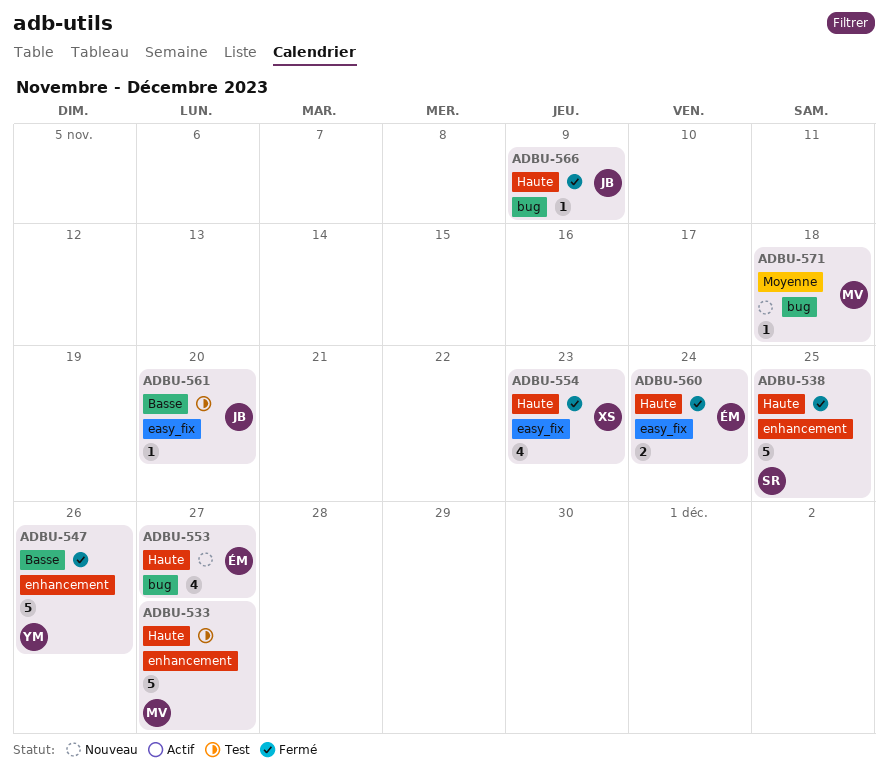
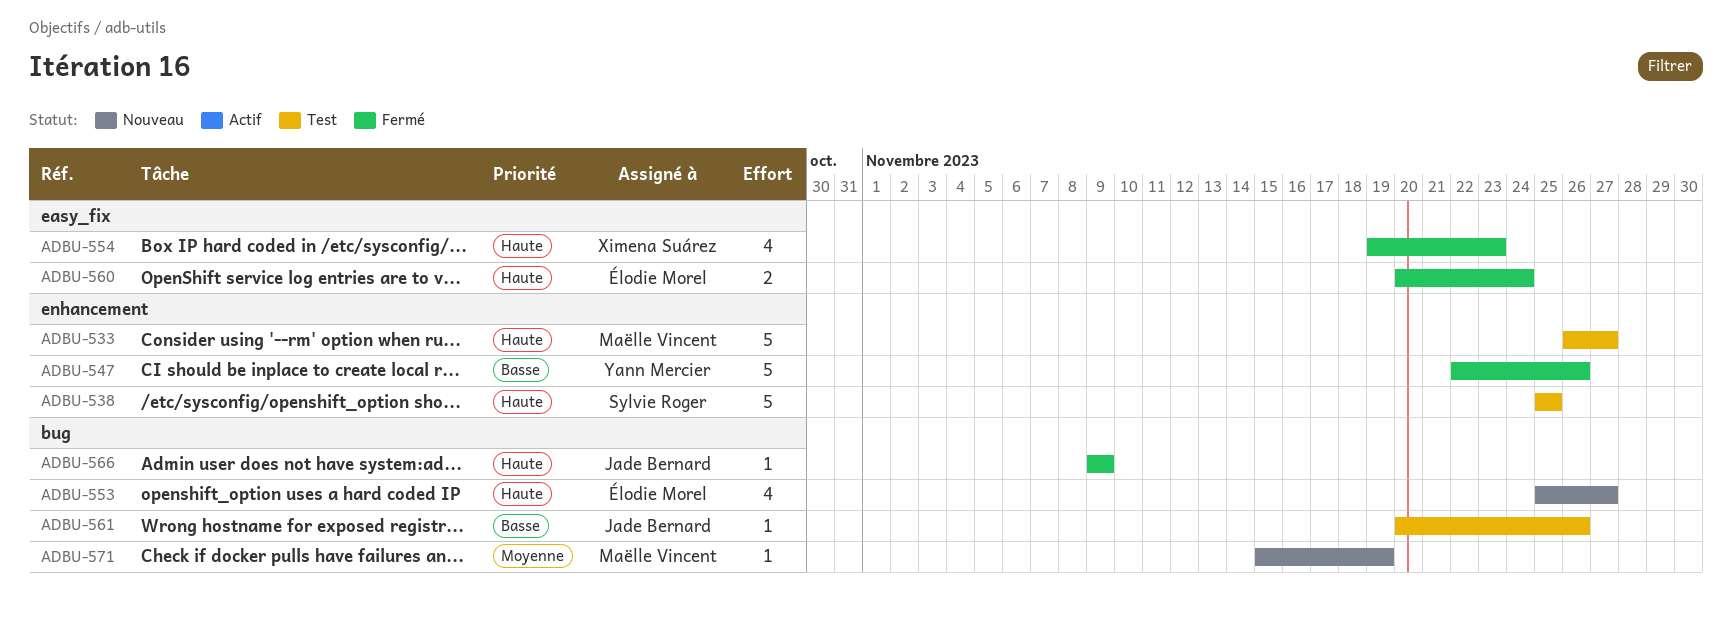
ADBU-538, status: Fermé -> Test
ADBU-561, label: easy_fix -> bug
ADBU-561, due: Nov 20 -> Nov 26
ADBU-571, due: Nov 18 -> Nov 19

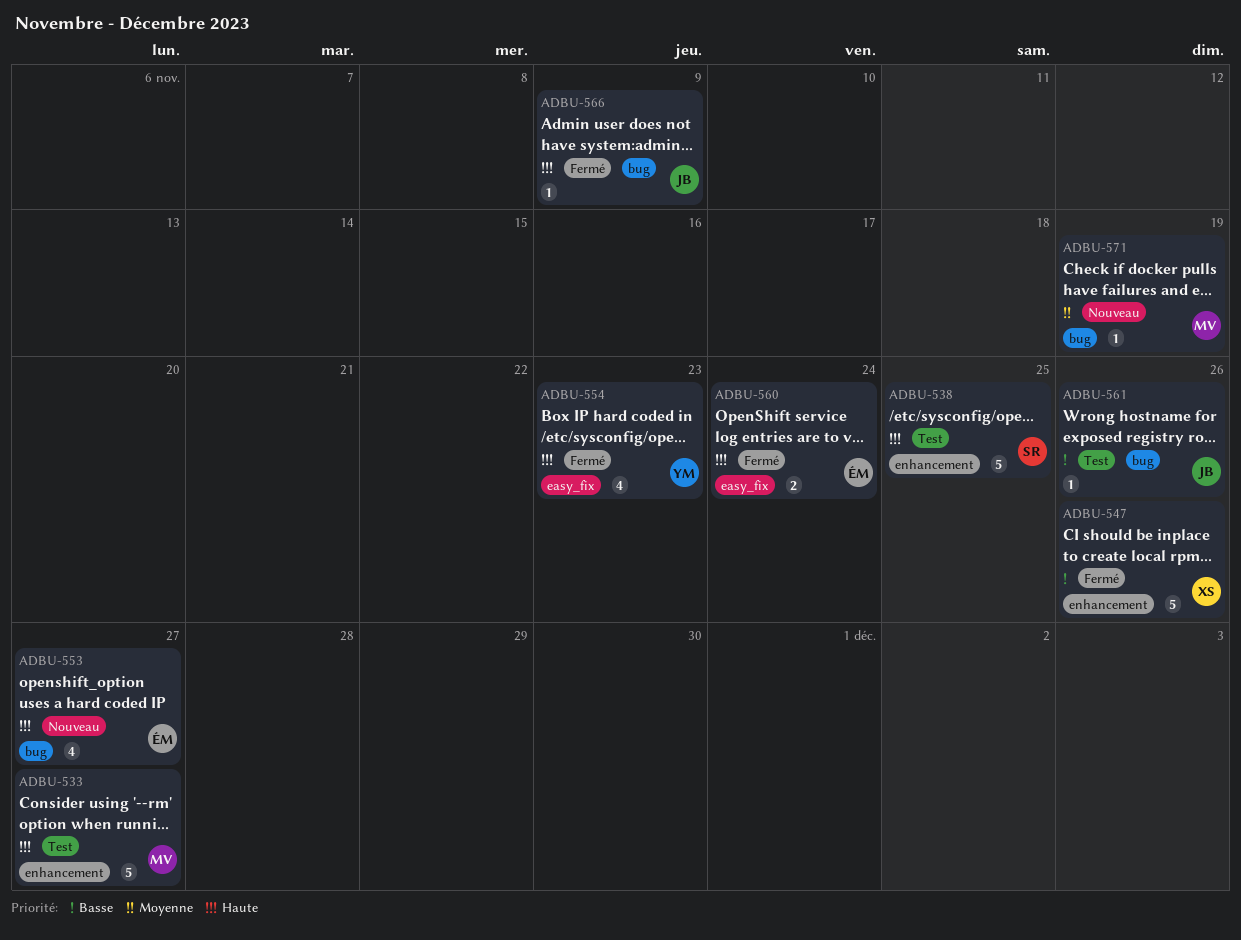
ADBU-547, owner: Yann Mercier -> Ximena Suárez
ADBU-554, owner: Ximena Suárez -> Yann Mercier

